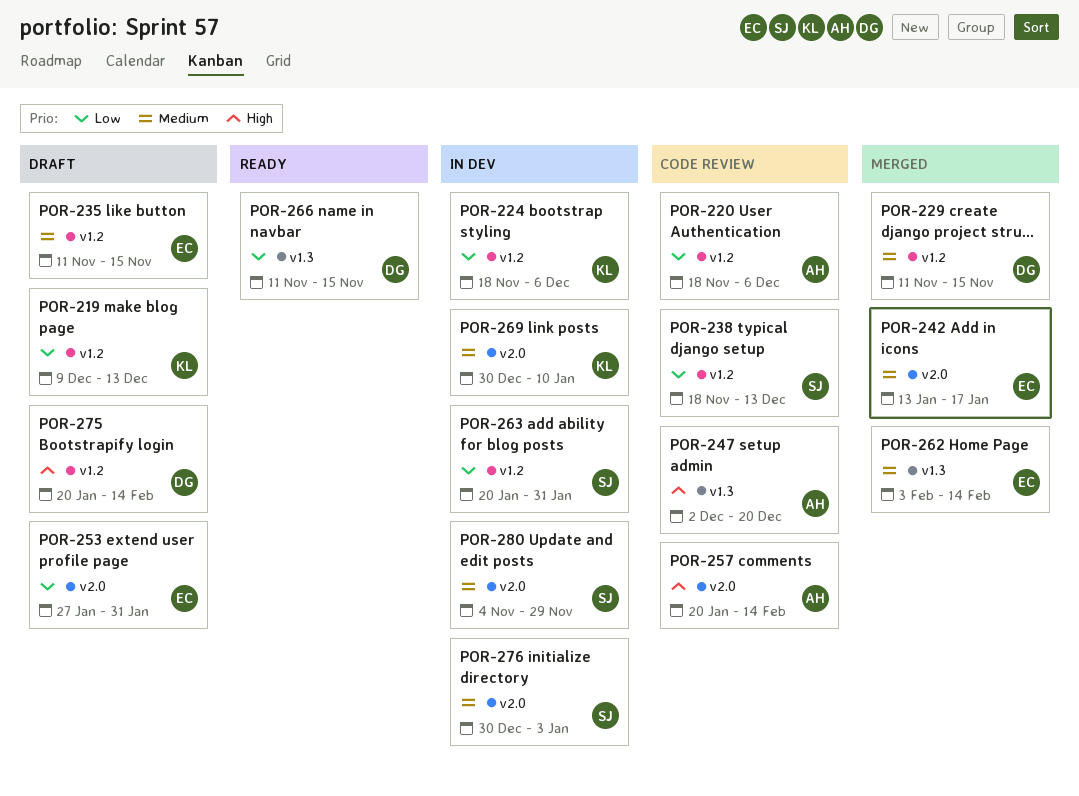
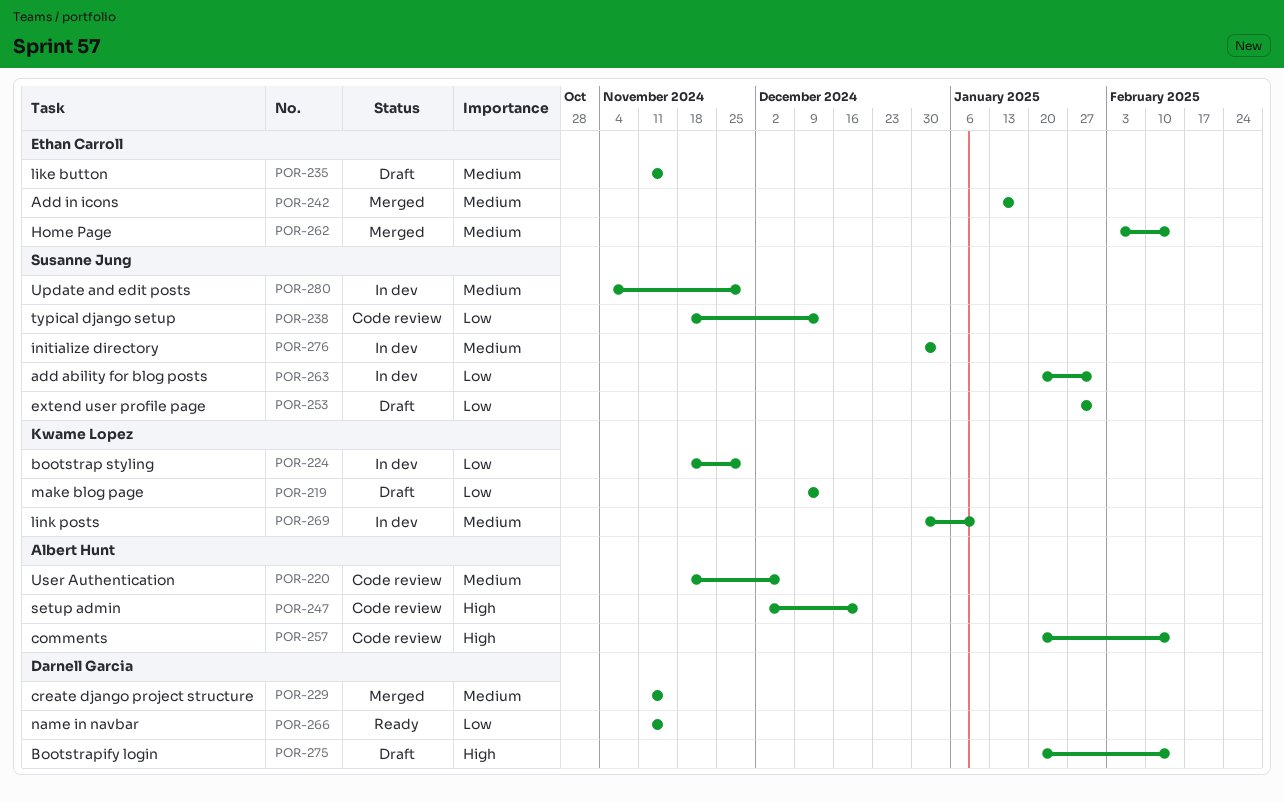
POR-220, priority: Low -> Medium
POR-224, due: Dec 6 -> Nov 29
POR-253, owner: Ethan Carroll -> Susanne Jung

